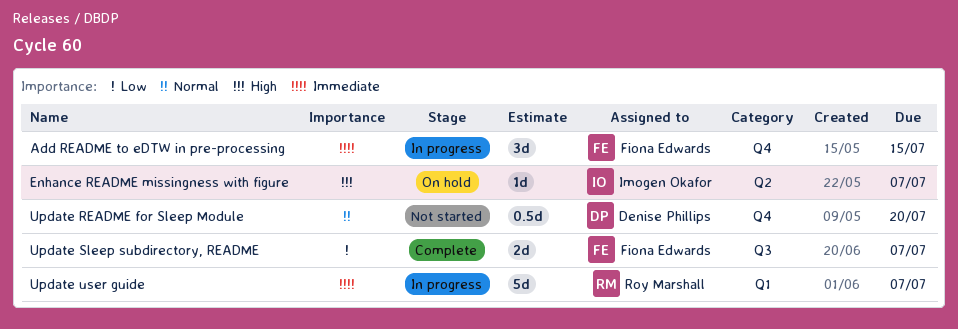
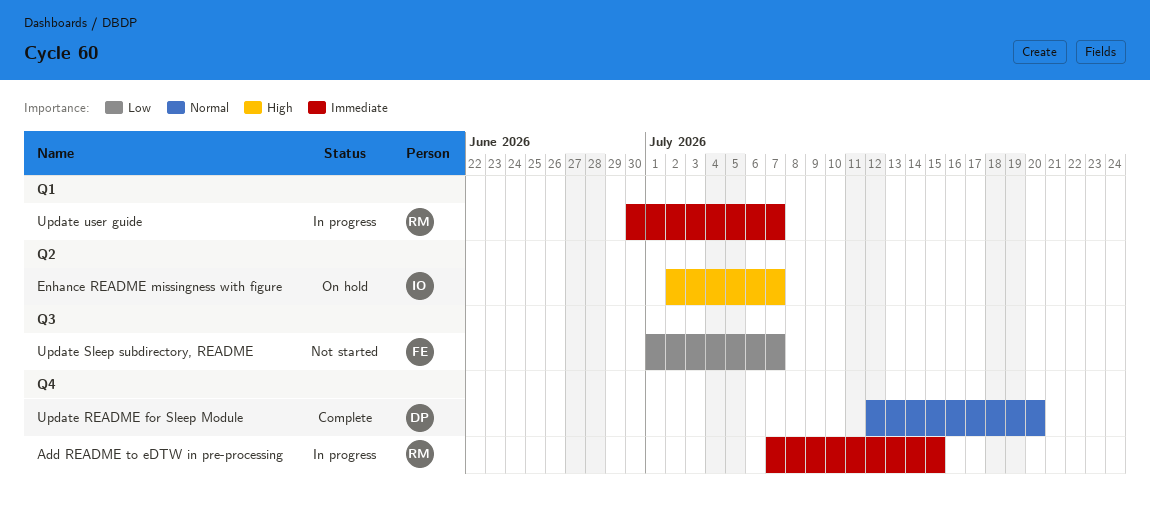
Add README to eDTW in pre-processing, owner: Fiona Edwards -> Roy Marshall
Update README for Sleep Module, status: Not started -> Complete
Update Sleep subdirectory, README, status: Complete -> Not started

